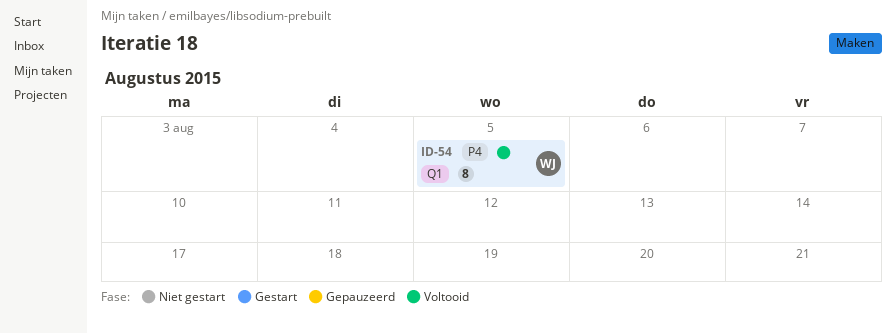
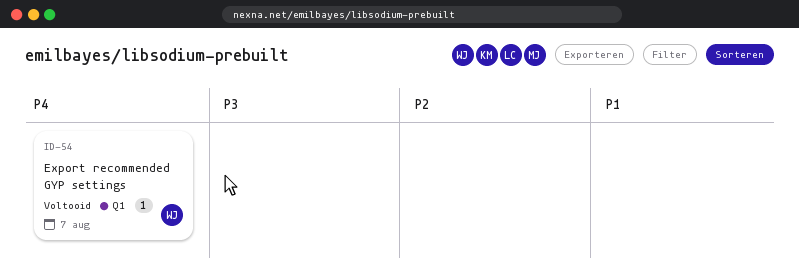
ID-54, estimate: 8 -> 1
ID-54, due: Aug 5 -> Aug 7

